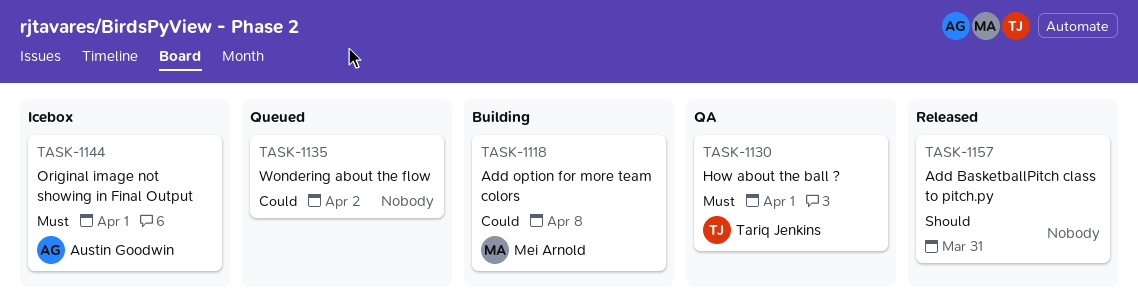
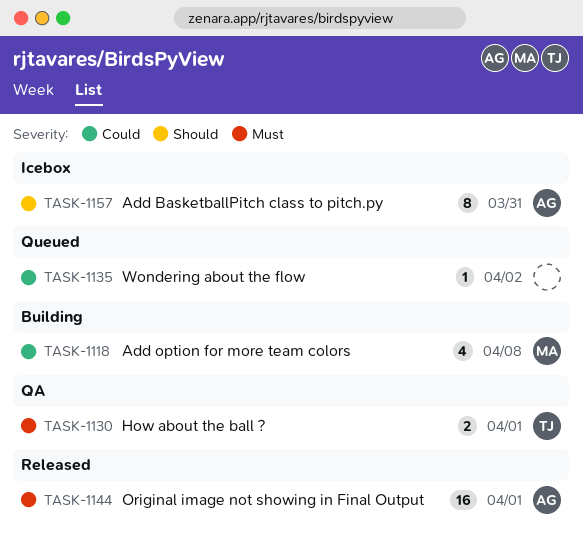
TASK-1144, status: Icebox -> Released
TASK-1157, status: Released -> Icebox
TASK-1157, owner: none -> Austin Goodwin

